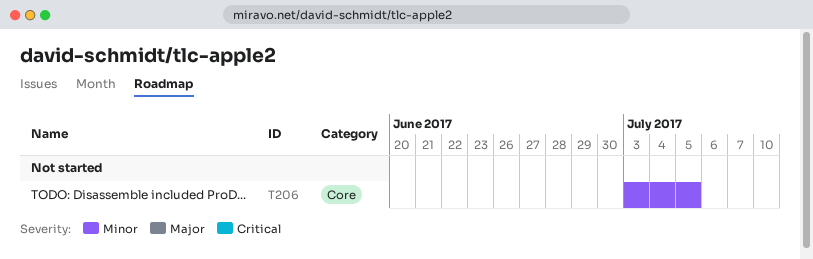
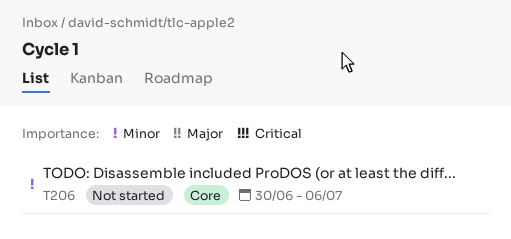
T206, start: Jul 3 -> Jun 30
T206, due: Jul 5 -> Jul 6

